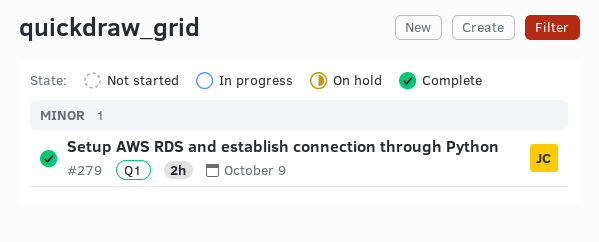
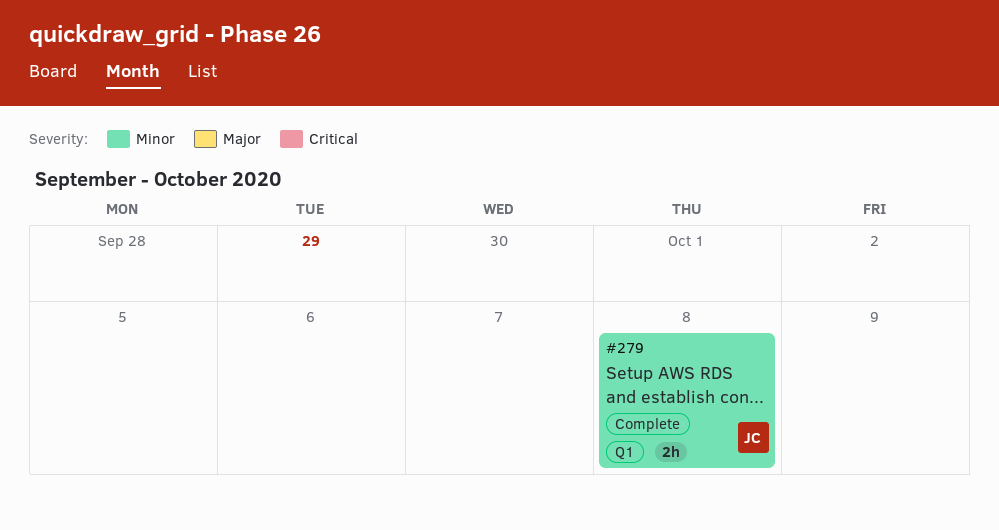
#279, due: Oct 9 -> Oct 8

